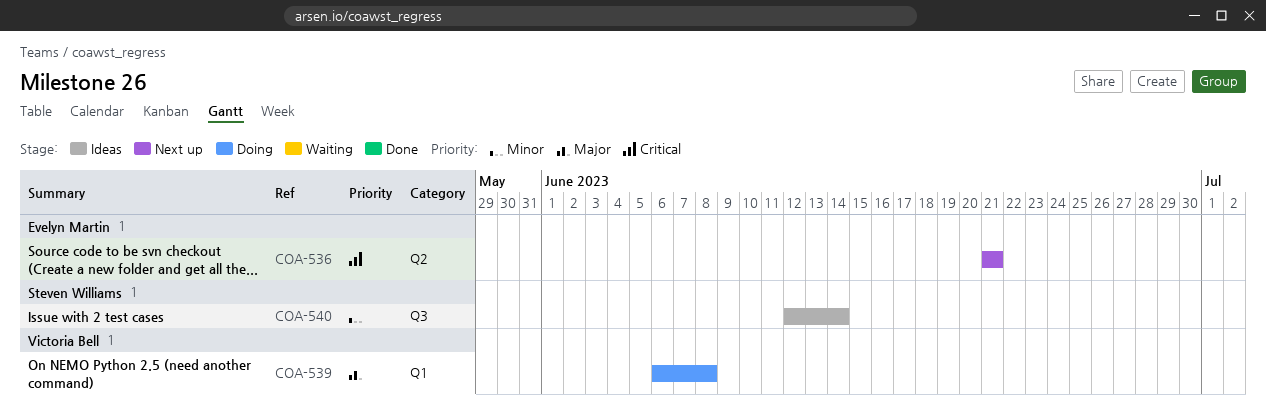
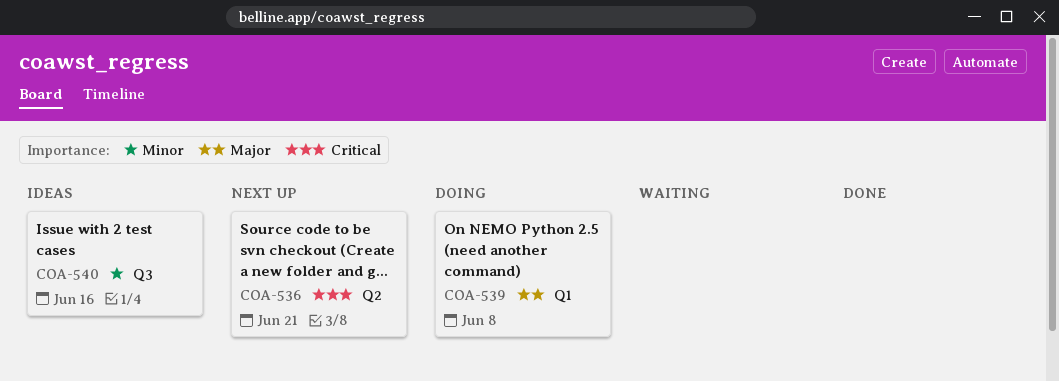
COA-540, due: Jun 14 -> Jun 16

